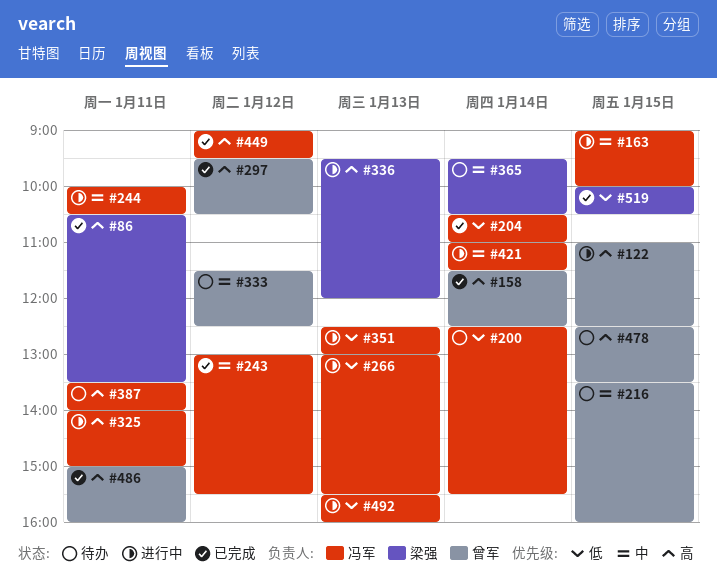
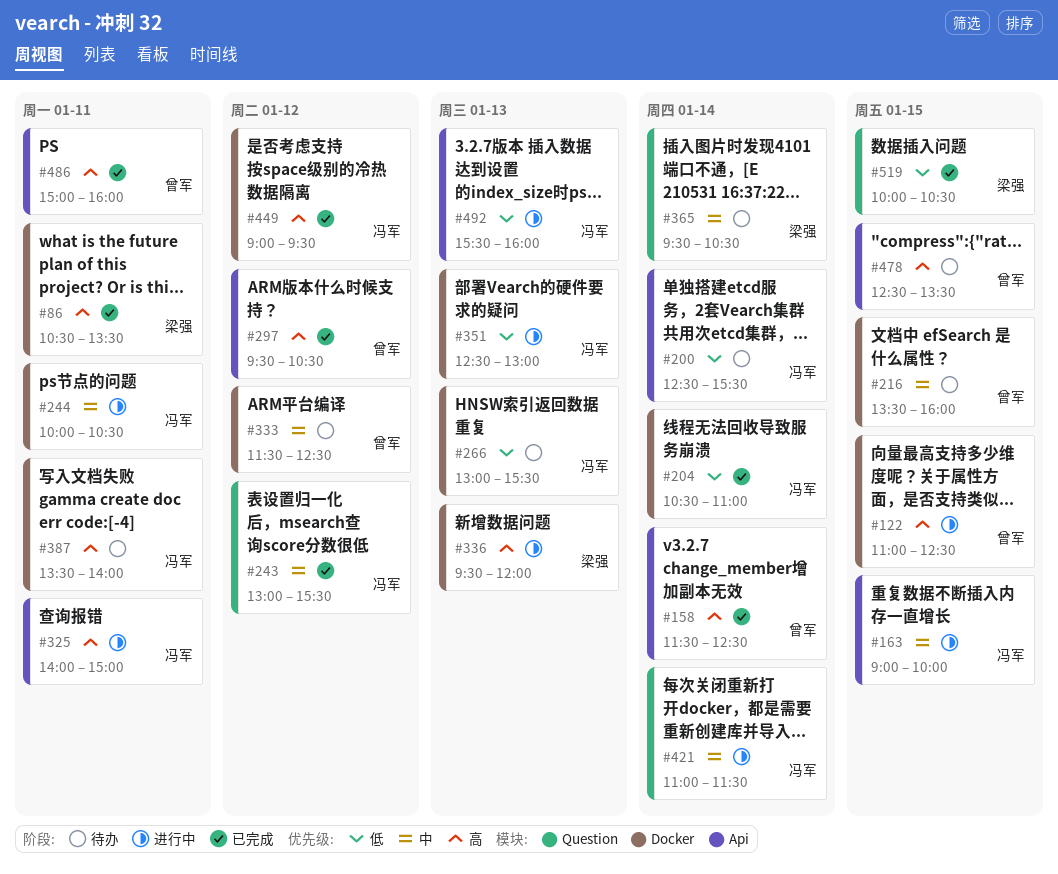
#266, status: 进行中 -> 待办

